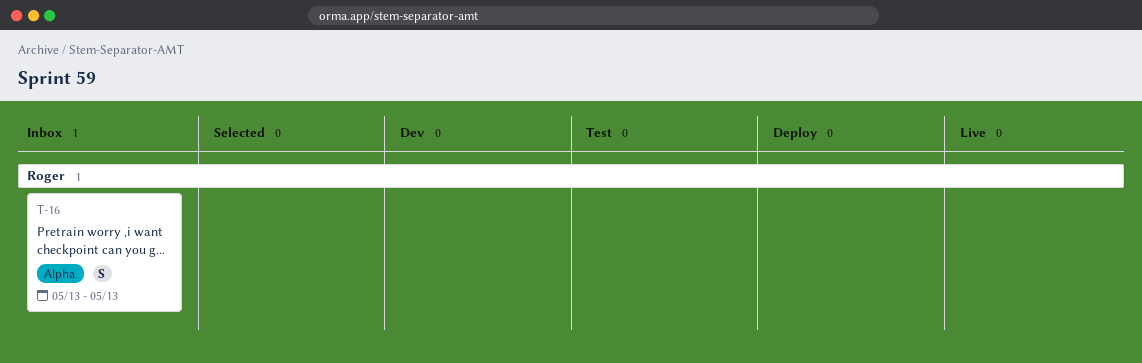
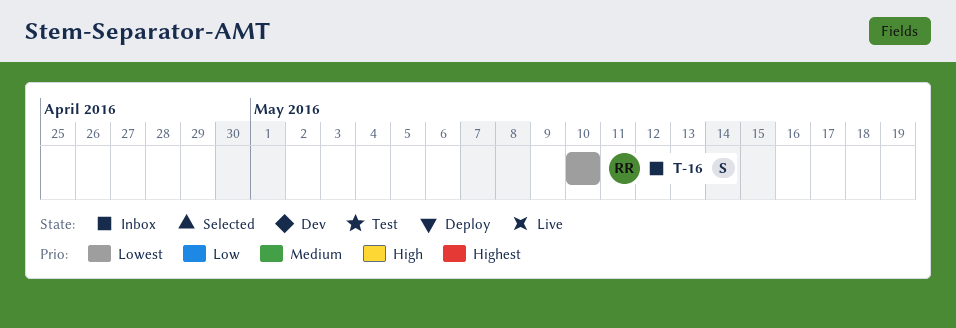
T-16, start: May 13 -> May 10
T-16, due: May 13 -> May 10

